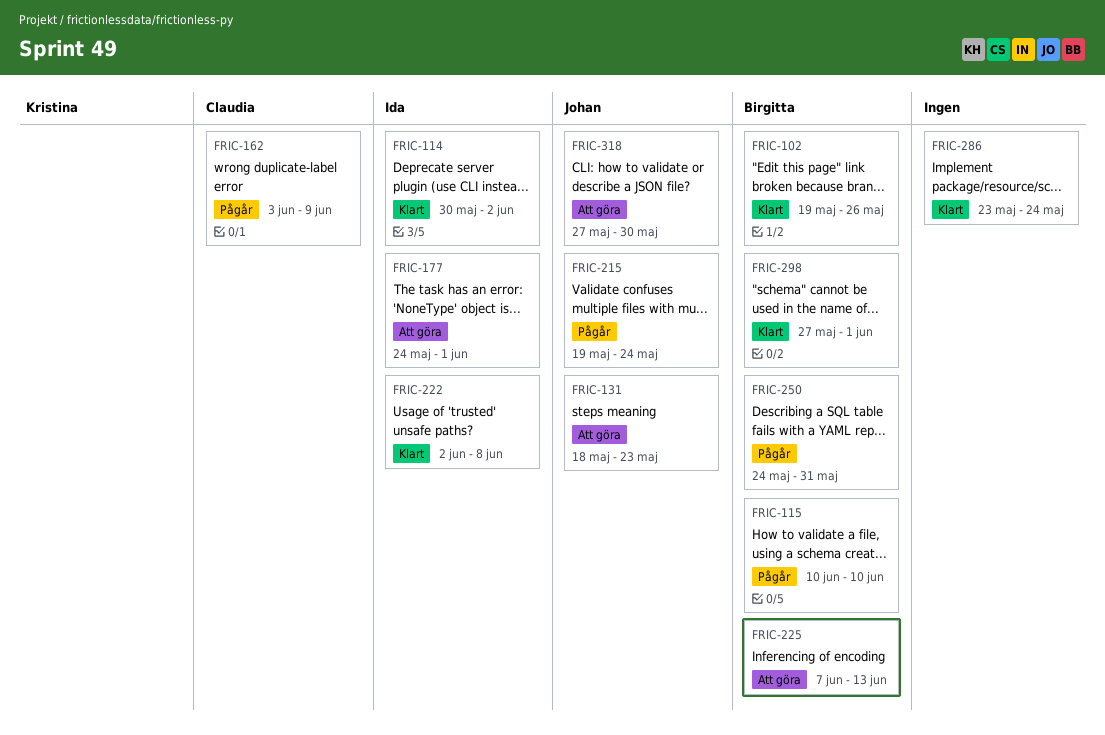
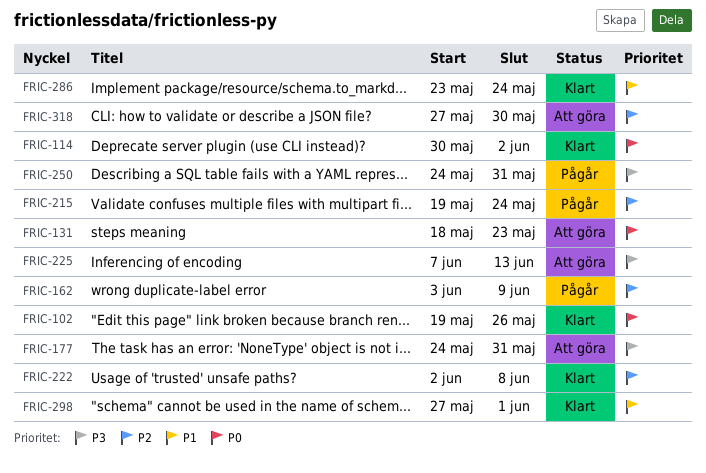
FRIC-115: present -> none
FRIC-177, due: Jun 1 -> May 31

